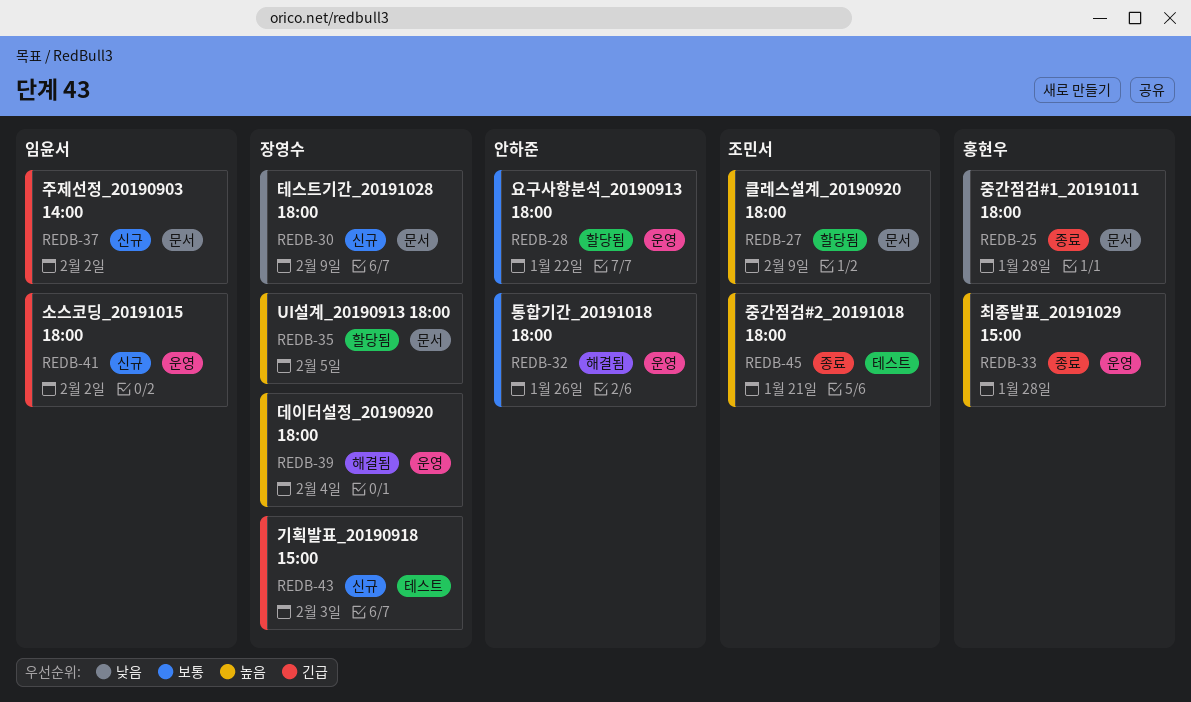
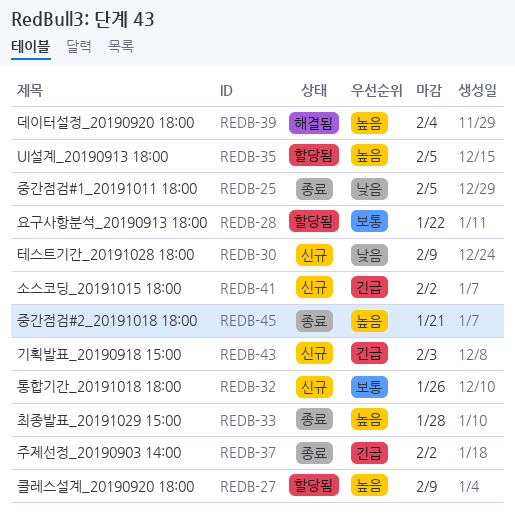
REDB-25, due: Jan 28 -> Feb 5
REDB-32, status: 해결됨 -> 신규
REDB-37, status: 신규 -> 종료

